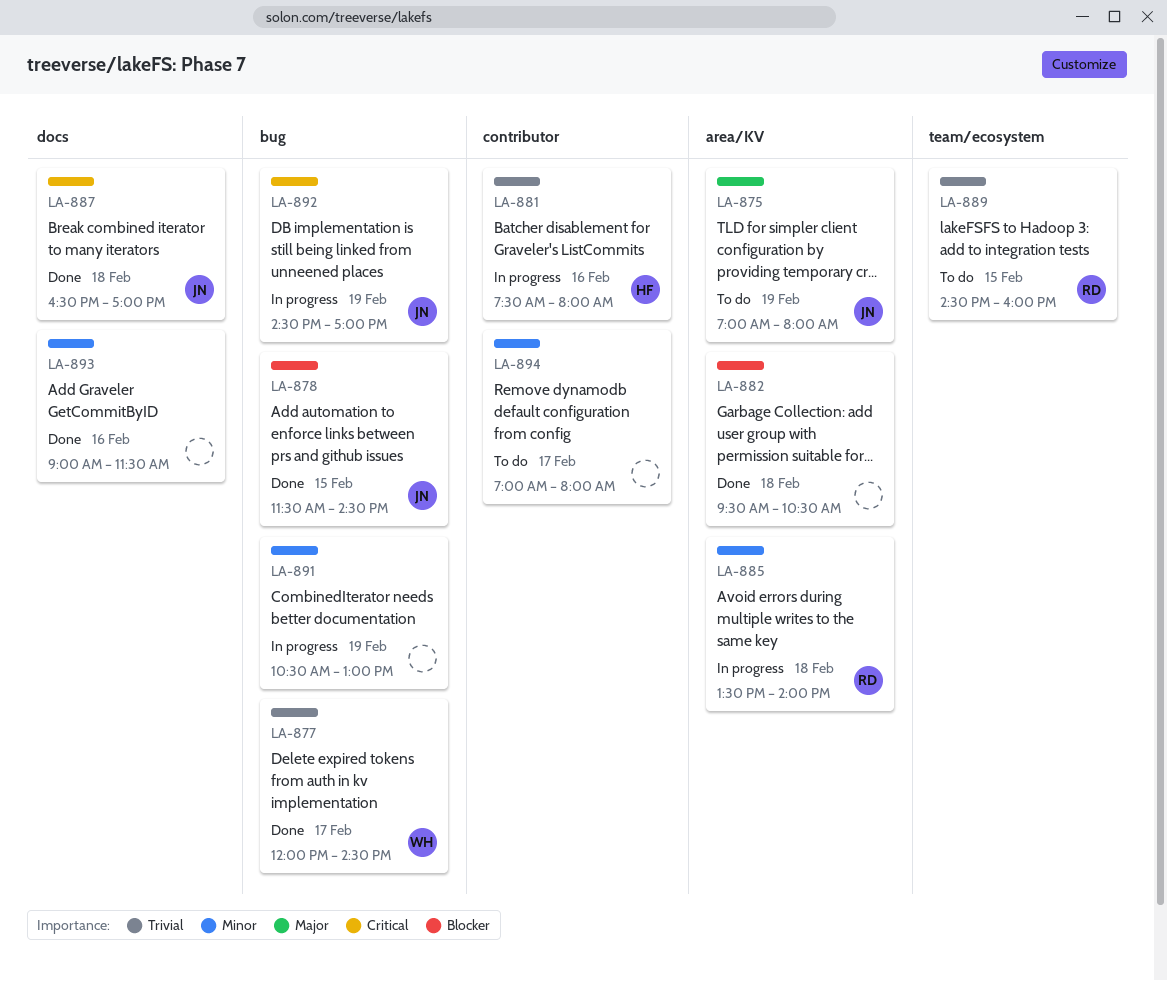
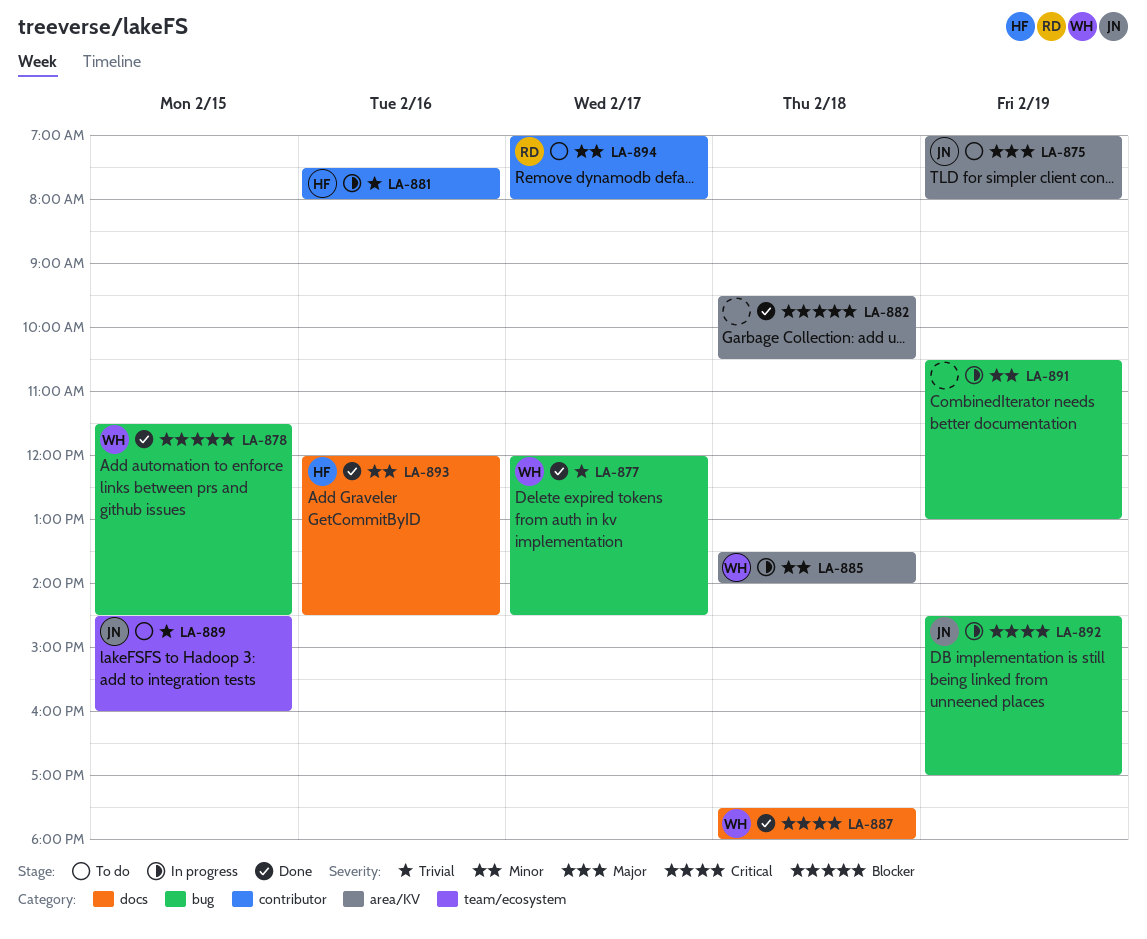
LA-878, owner: JN -> WH
LA-885, owner: RD -> WH
LA-887, owner: JN -> WH
LA-887, begins: 16:30 -> 17:30
LA-887, ends: 17:00 -> 18:00
LA-889, owner: RD -> JN
LA-893, owner: none -> HF
LA-893, begins: 09:00 -> 12:00
LA-893, ends: 11:30 -> 14:30
LA-894, owner: none -> RD

